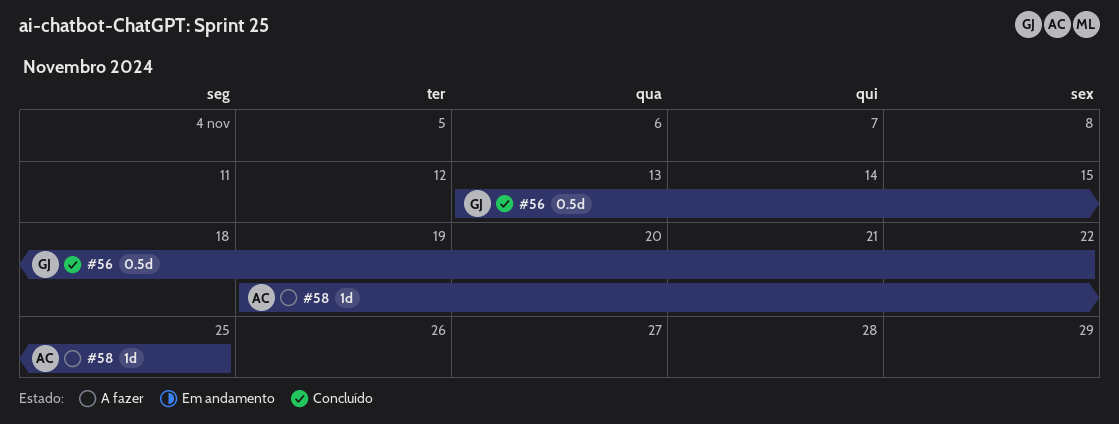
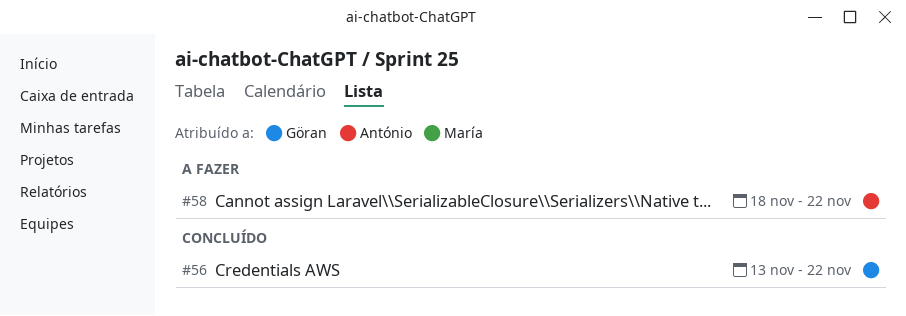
#58, start: Nov 19 -> Nov 18
#58, due: Nov 25 -> Nov 22

